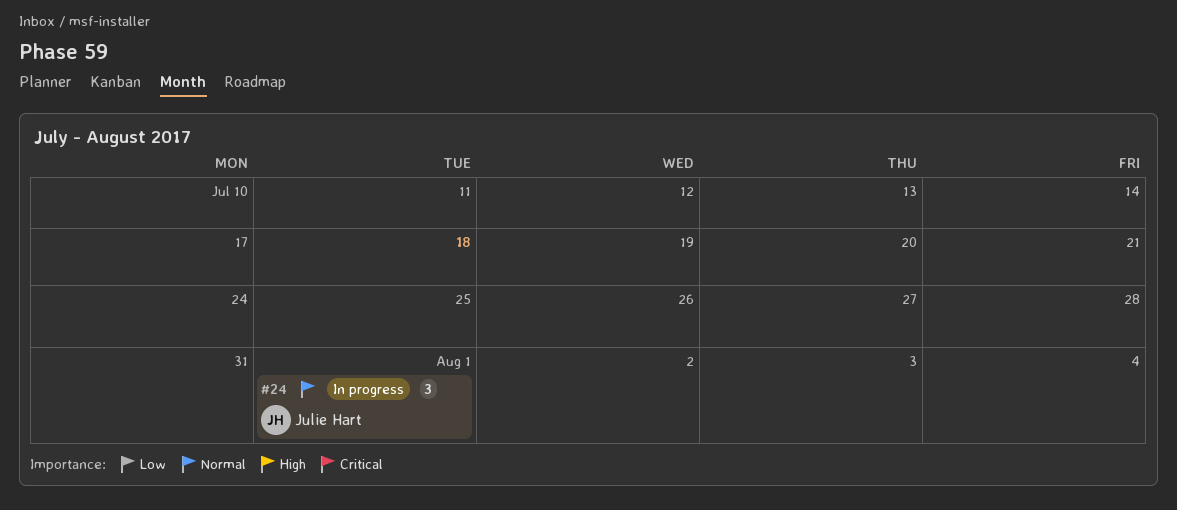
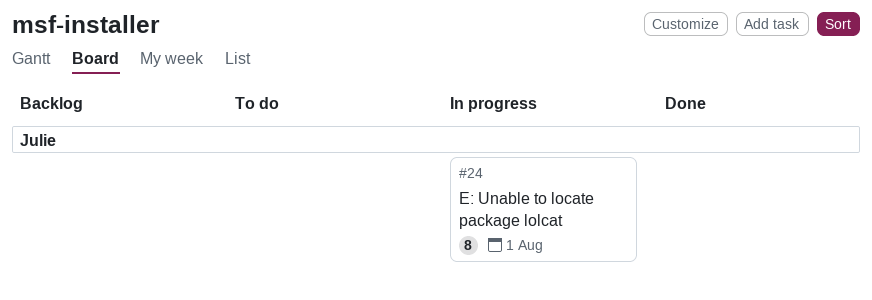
#24, estimate: 3 -> 8

